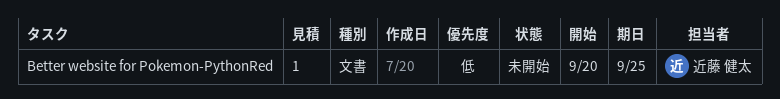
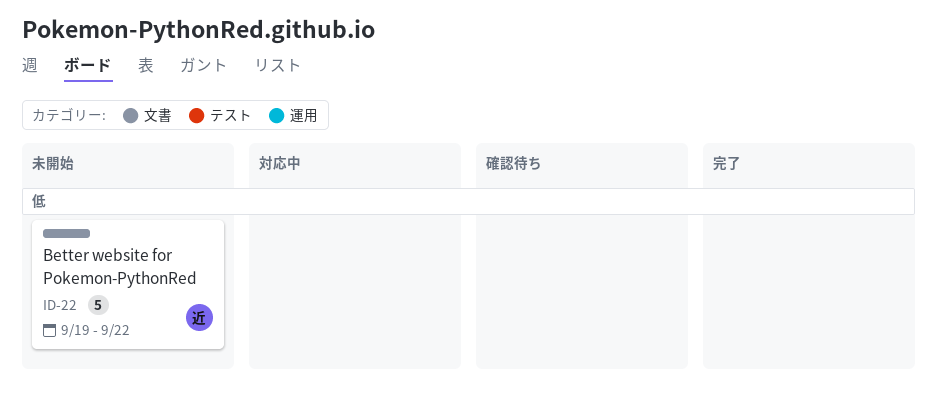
Better website for Pokemon-PythonRed, estimate: 1 -> 5
Better website for Pokemon-PythonRed, start: Sep 20 -> Sep 19
Better website for Pokemon-PythonRed, due: Sep 25 -> Sep 22

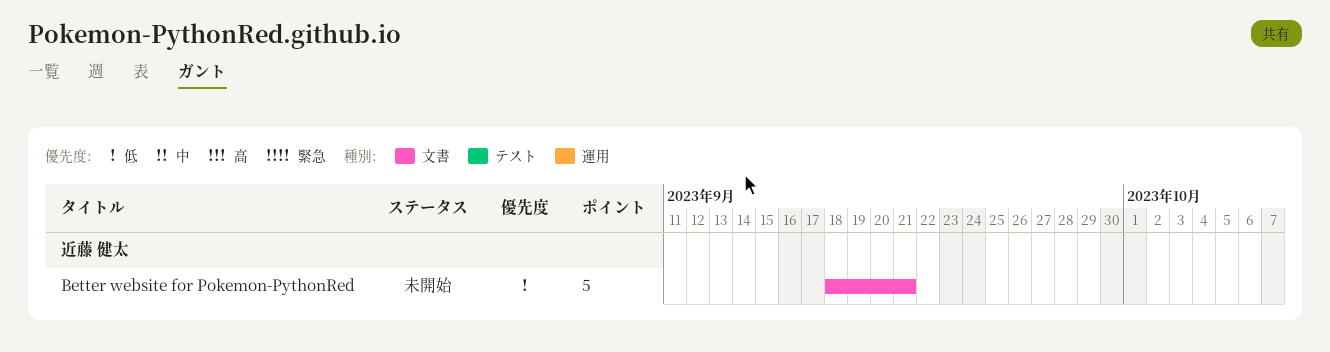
Better website for Pokemon-PythonRed, start: Sep 19 -> Sep 18
Better website for Pokemon-PythonRed, due: Sep 22 -> Sep 21

